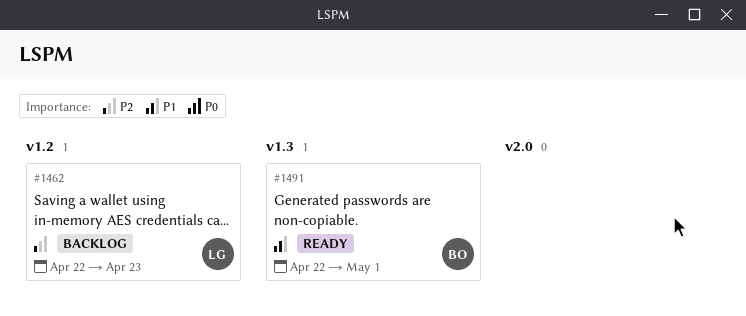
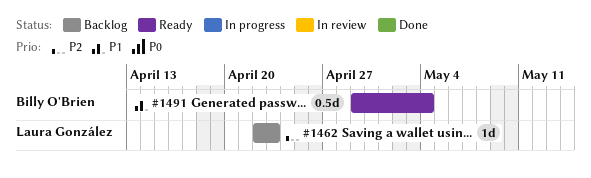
#1491, start: Apr 22 -> Apr 29
#1491, due: May 1 -> May 4

